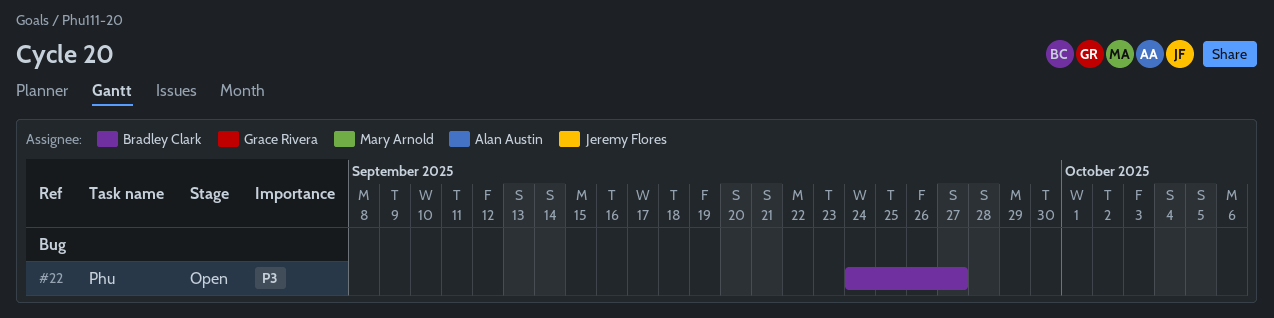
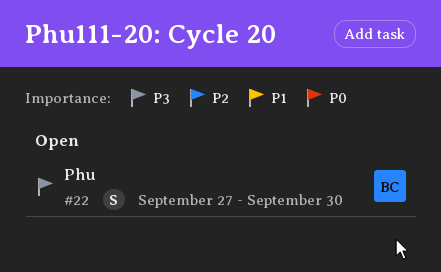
#22, start: Sep 24 -> Sep 27
#22, due: Sep 27 -> Sep 30

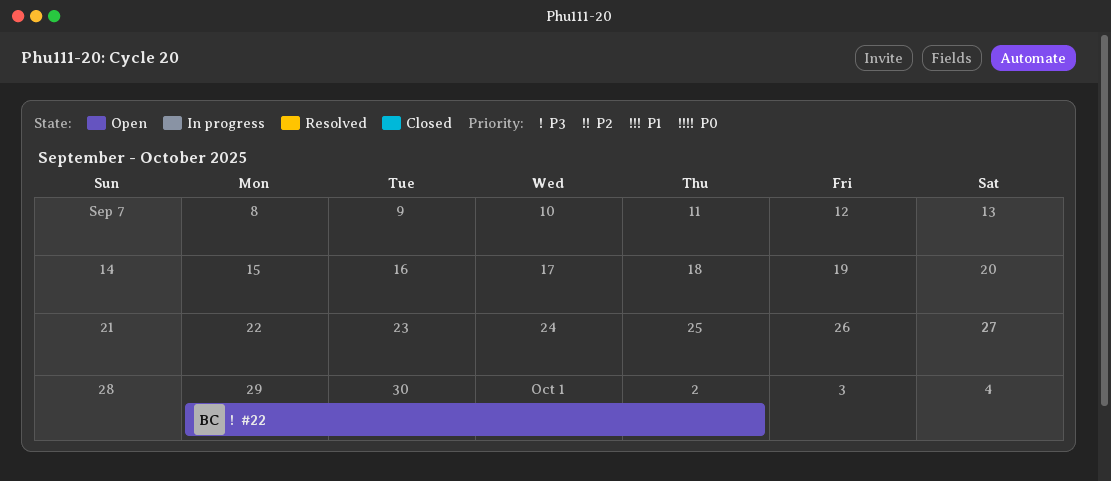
#22, start: Sep 27 -> Sep 29
#22, due: Sep 30 -> Oct 2

